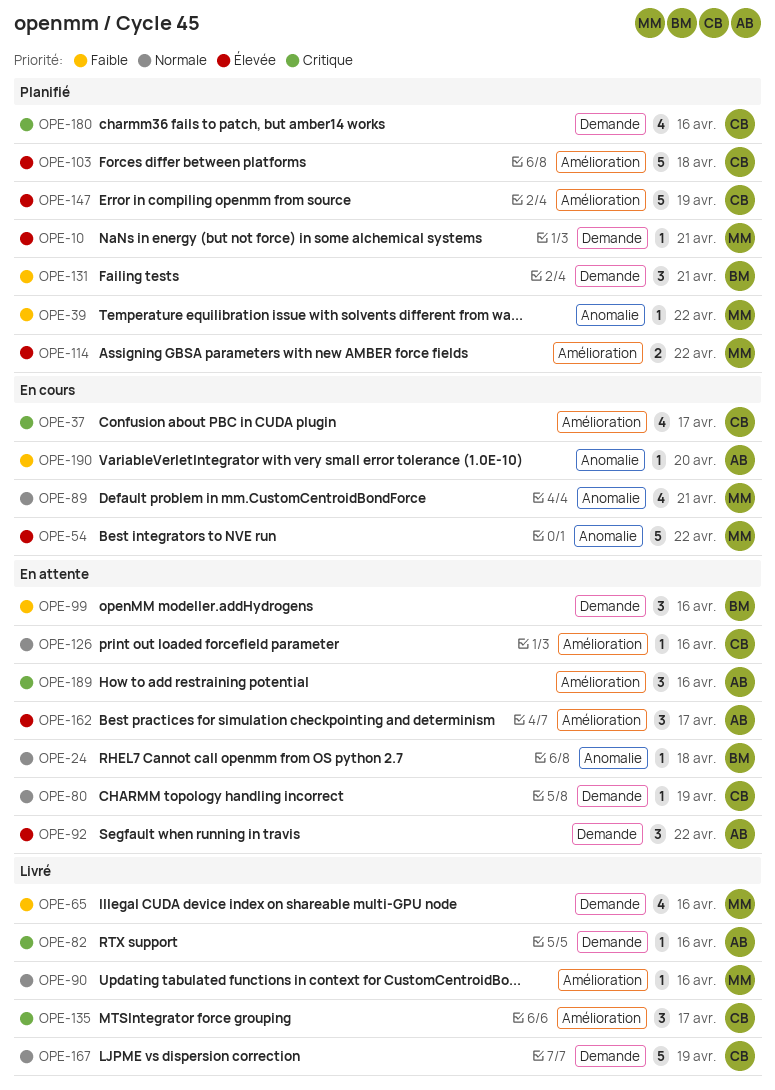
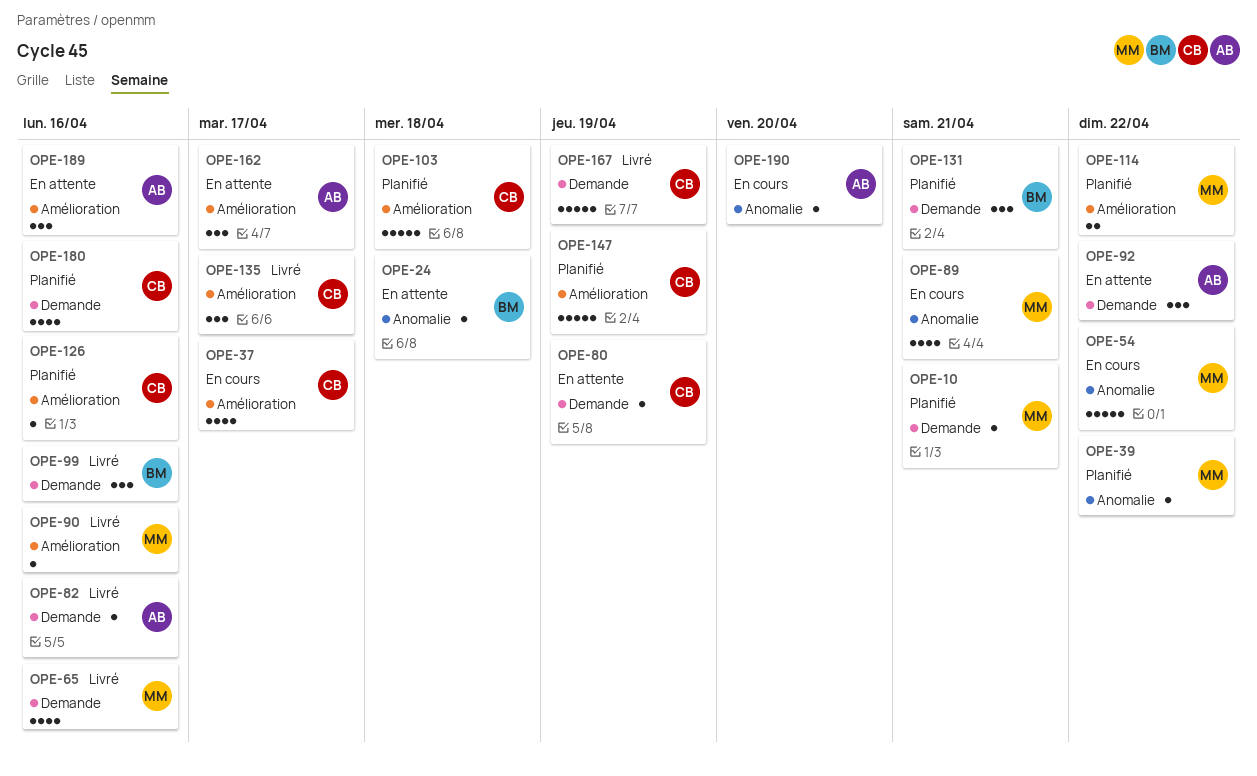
OPE-99, status: En attente -> Livré
OPE-126, status: En attente -> Planifié

